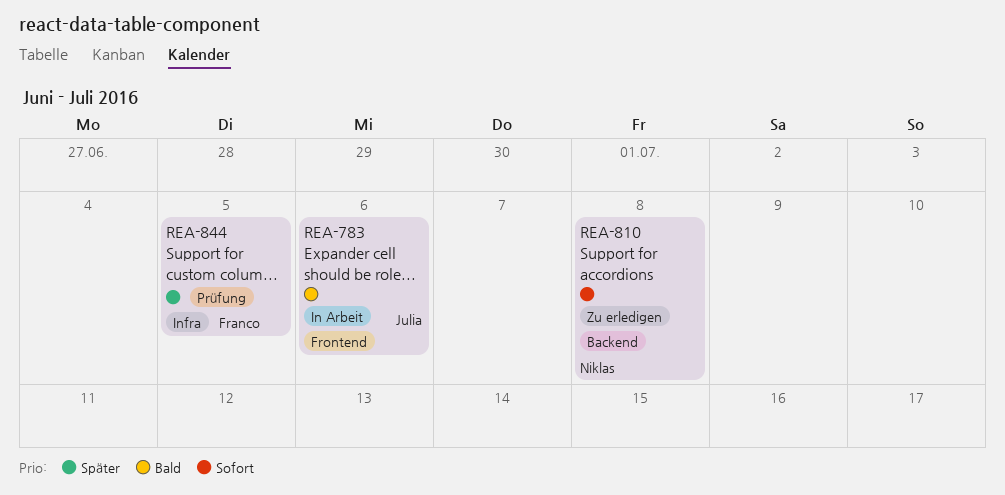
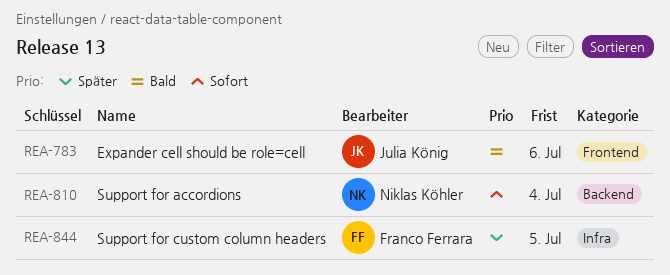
REA-810, due: Jul 8 -> Jul 4

